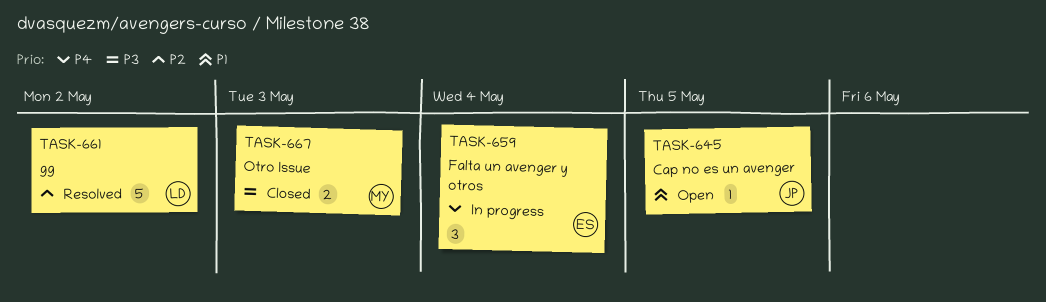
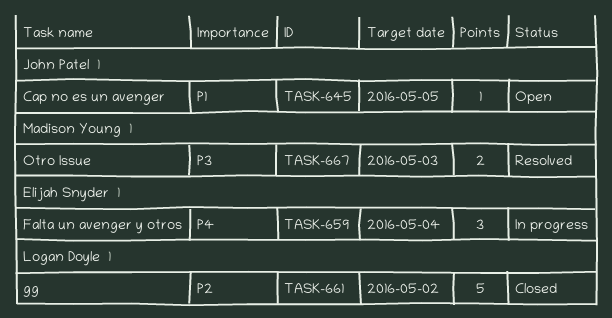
TASK-661, status: Resolved -> Closed
TASK-667, status: Closed -> Resolved

